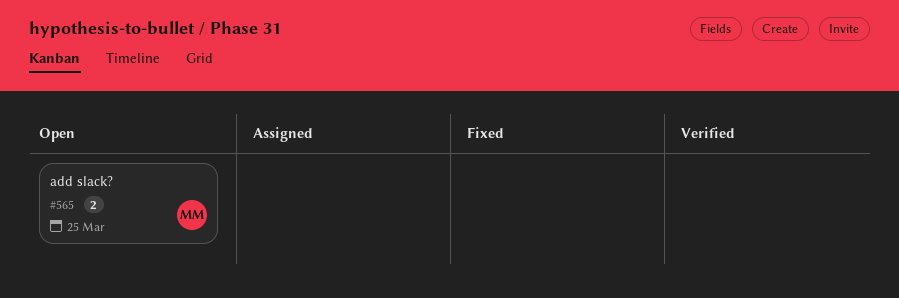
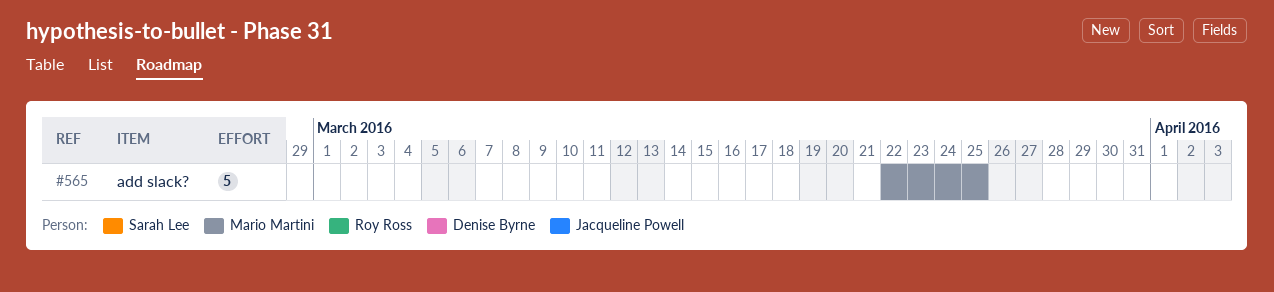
#565, estimate: 2 -> 5

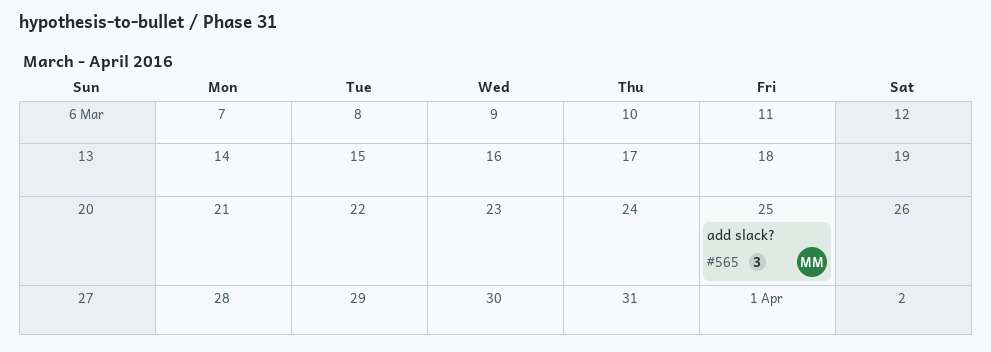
#565, estimate: 5 -> 3

